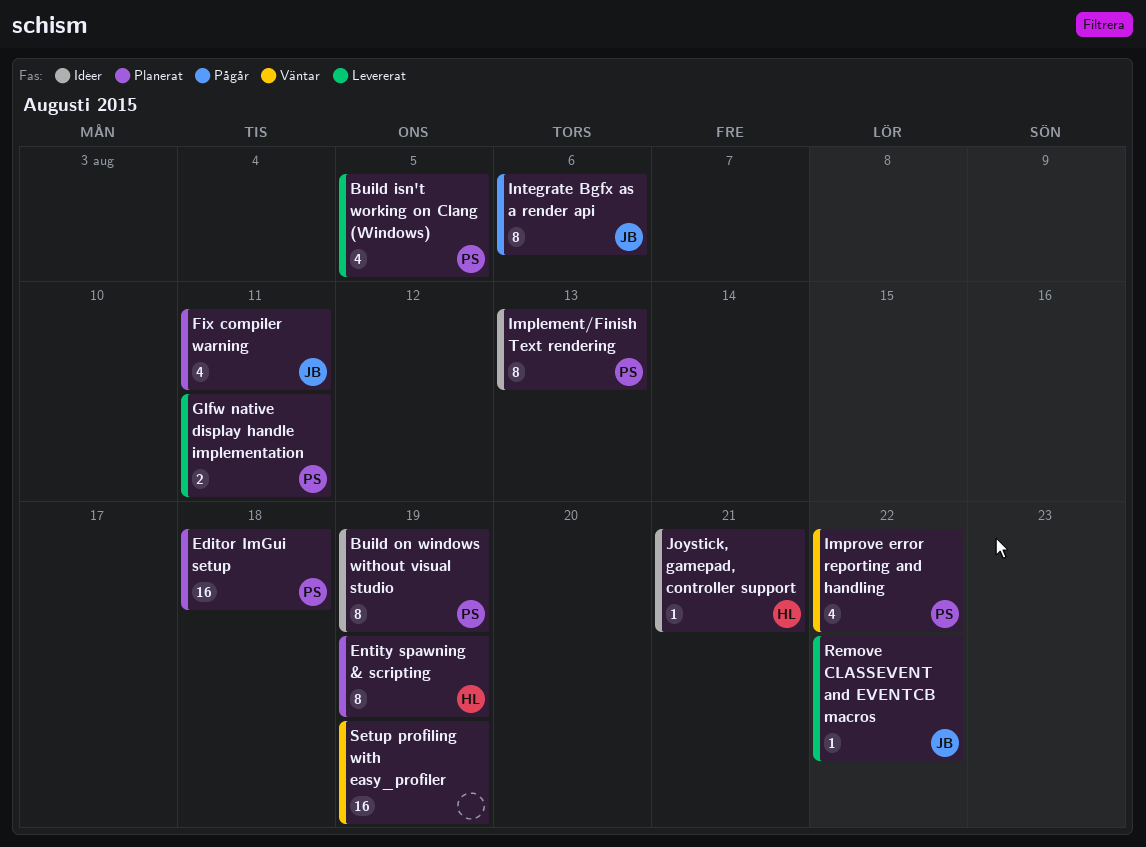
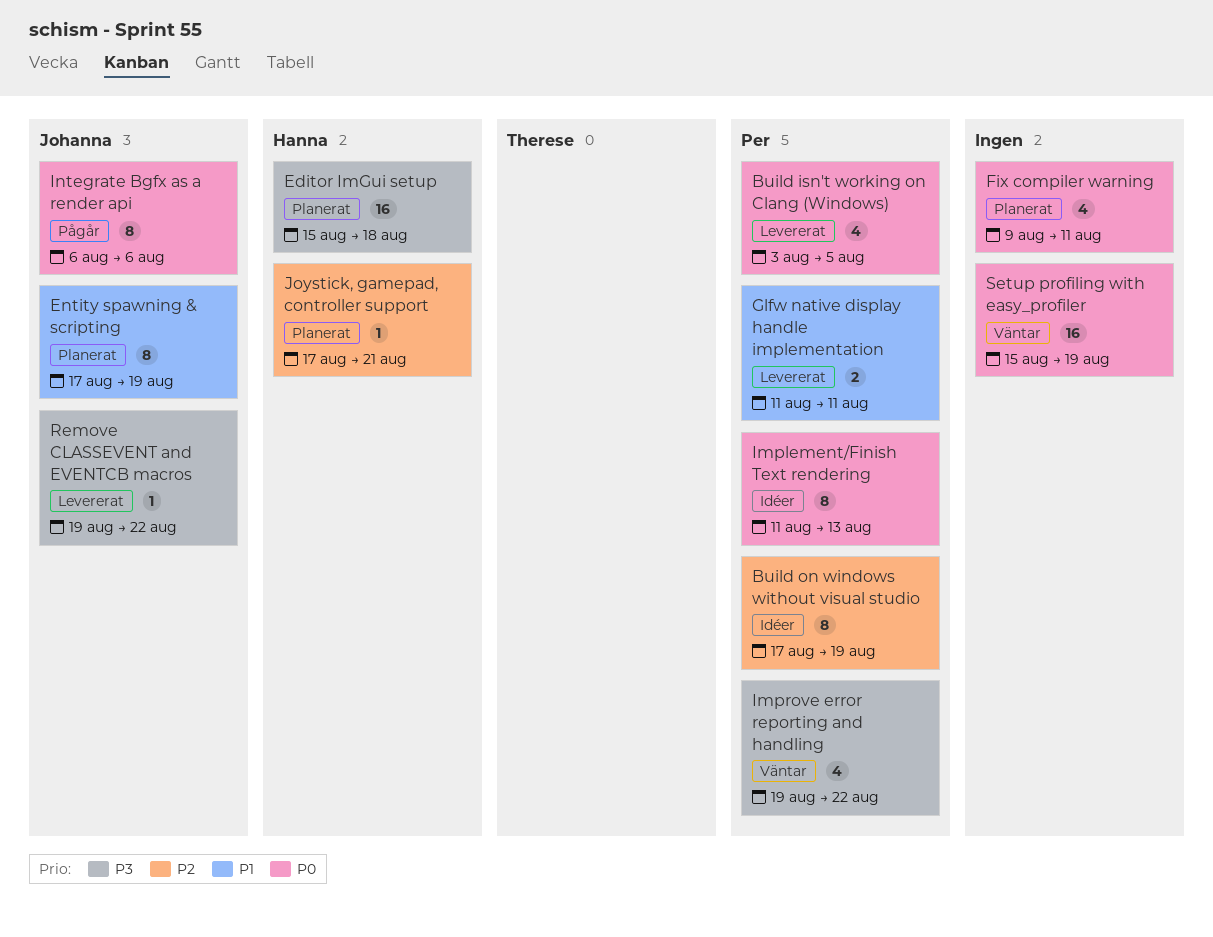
Editor ImGui setup, owner: Per -> Hanna
Entity spawning & scripting, owner: Hanna -> Johanna
Fix compiler warning, owner: Johanna -> none
Joystick, gamepad, controller support, status: Idéer -> Planerat

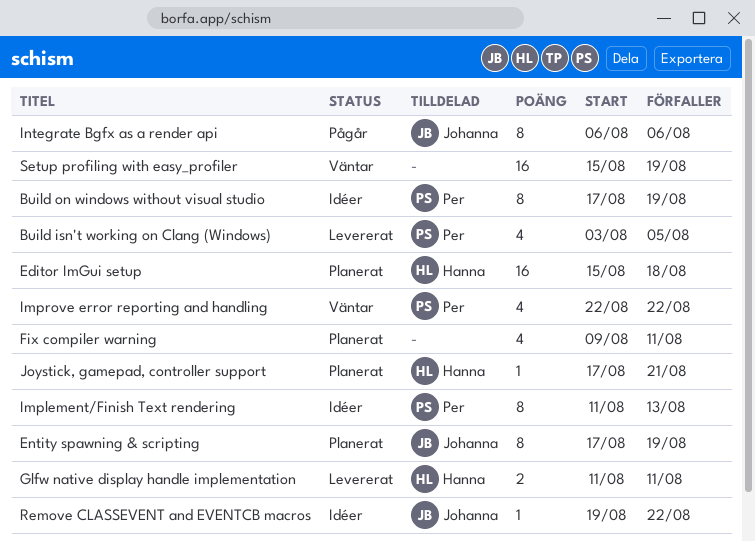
Glfw native display handle implementation, owner: Per -> Hanna
Improve error reporting and handling, start: Aug 19 -> Aug 22
Remove CLASSEVENT and EVENTCB macros, status: Levererat -> Idéer

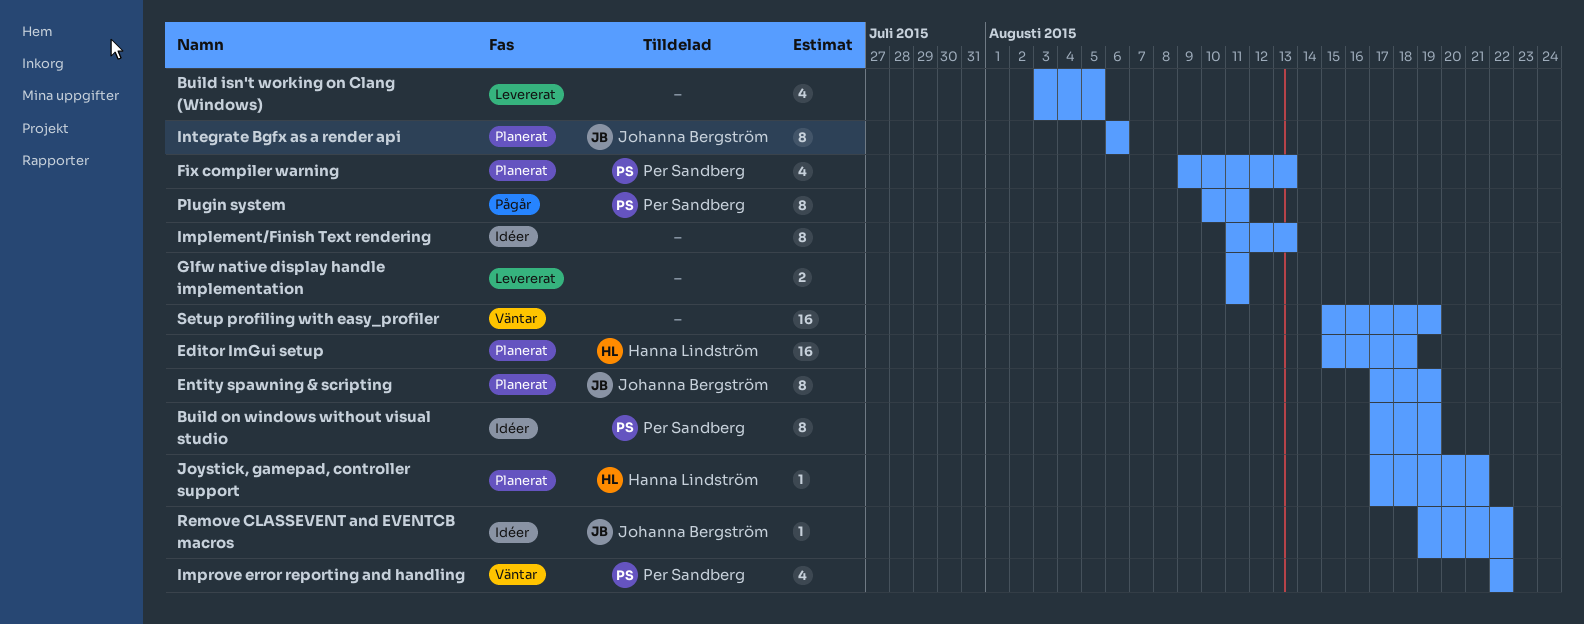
Build isn't working on Clang (Windows), owner: Per Sandberg -> none
Fix compiler warning, owner: none -> Per Sandberg
Fix compiler warning, due: Aug 11 -> Aug 13
Glfw native display handle implementation, owner: Hanna Lindström -> none
Implement/Finish Text rendering, owner: Per Sandberg -> none
Integrate Bgfx as a render api, status: Pågår -> Planerat
Plugin system: none -> present

